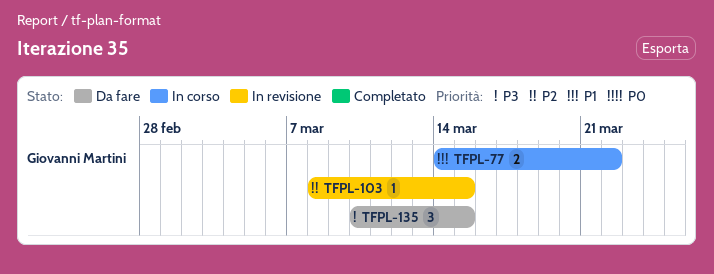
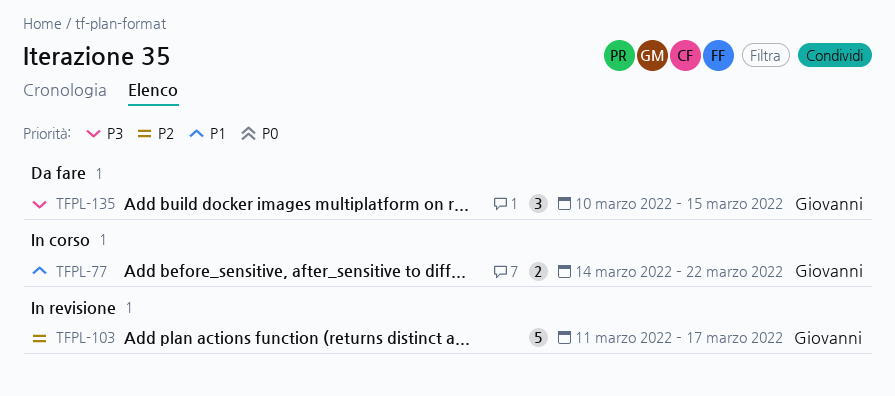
TFPL-103, estimate: 1 -> 5
TFPL-103, start: Mar 8 -> Mar 11
TFPL-103, due: Mar 15 -> Mar 17

